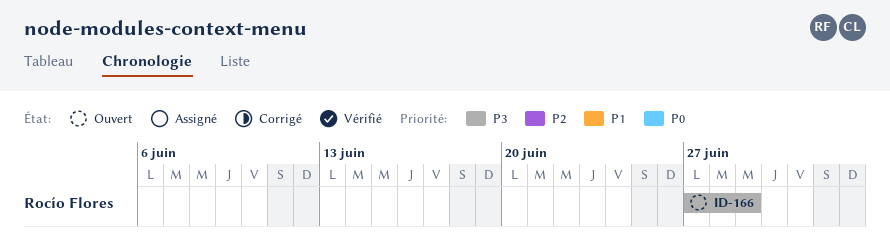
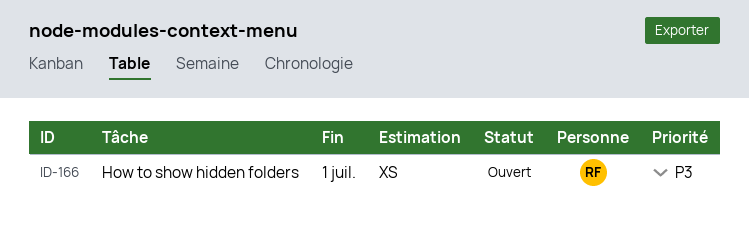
ID-166, due: Jun 29 -> Jul 1

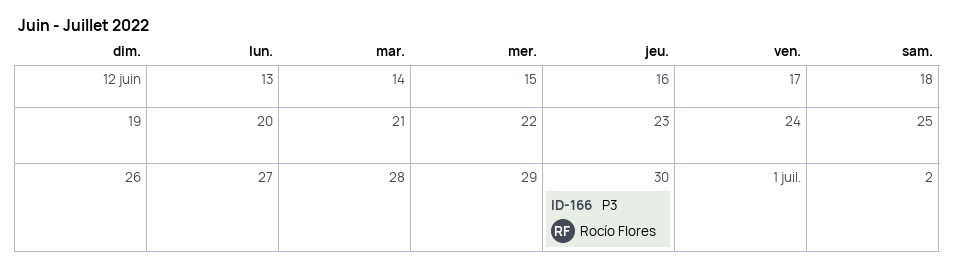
ID-166, due: Jul 1 -> Jun 30

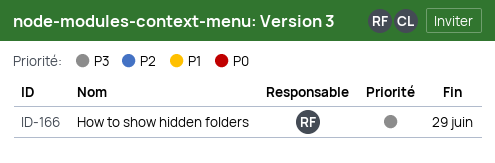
ID-166, due: Jun 30 -> Jun 29

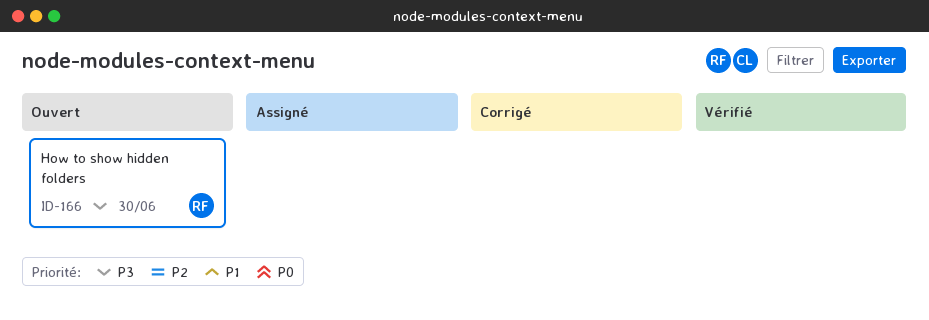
ID-166, due: Jun 29 -> Jun 30

